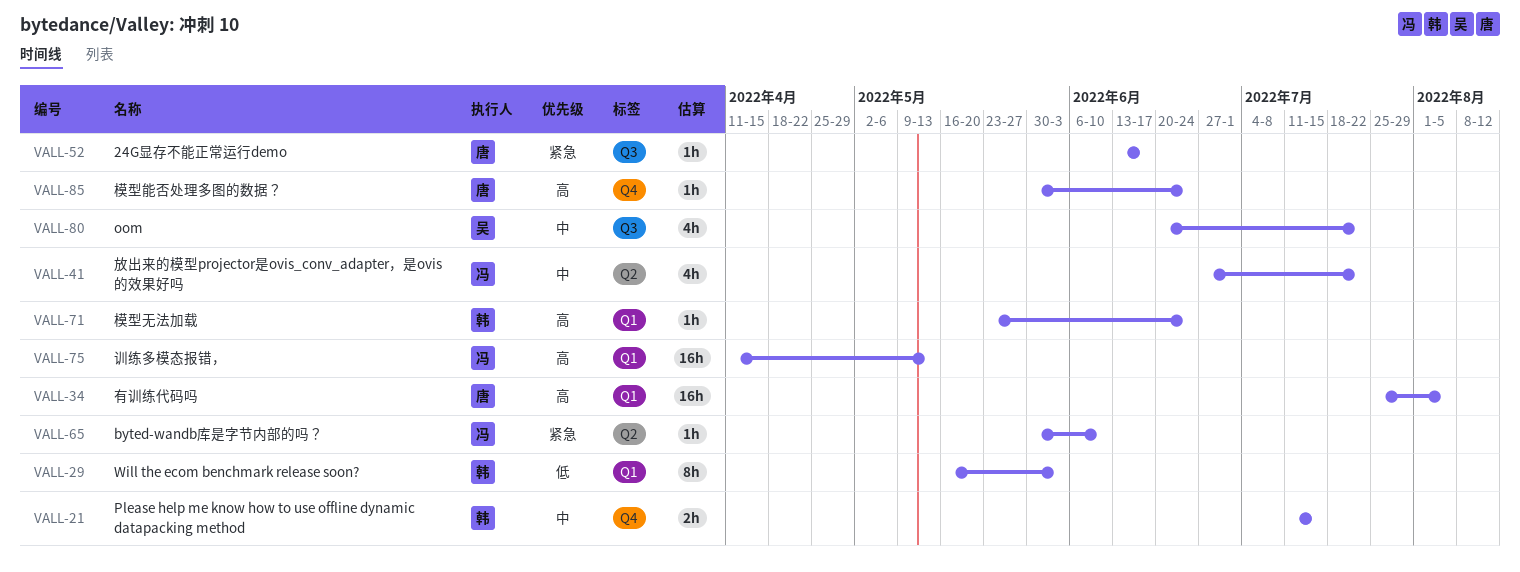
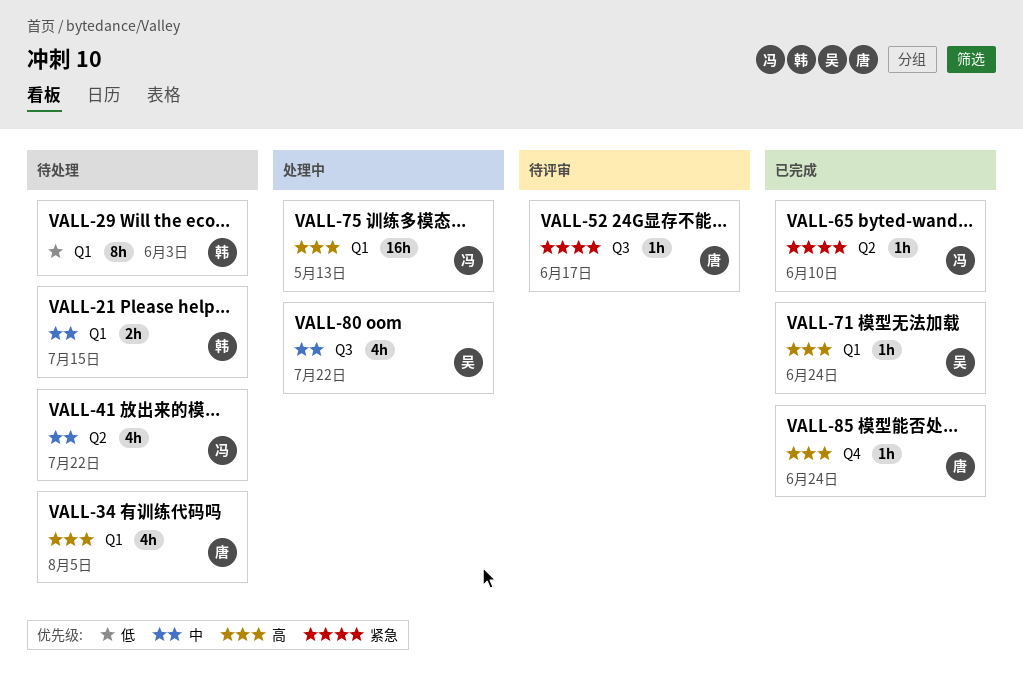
VALL-21, label: Q4 -> Q1
VALL-34, estimate: 16h -> 4h
VALL-71, owner: 韩 -> 吴

